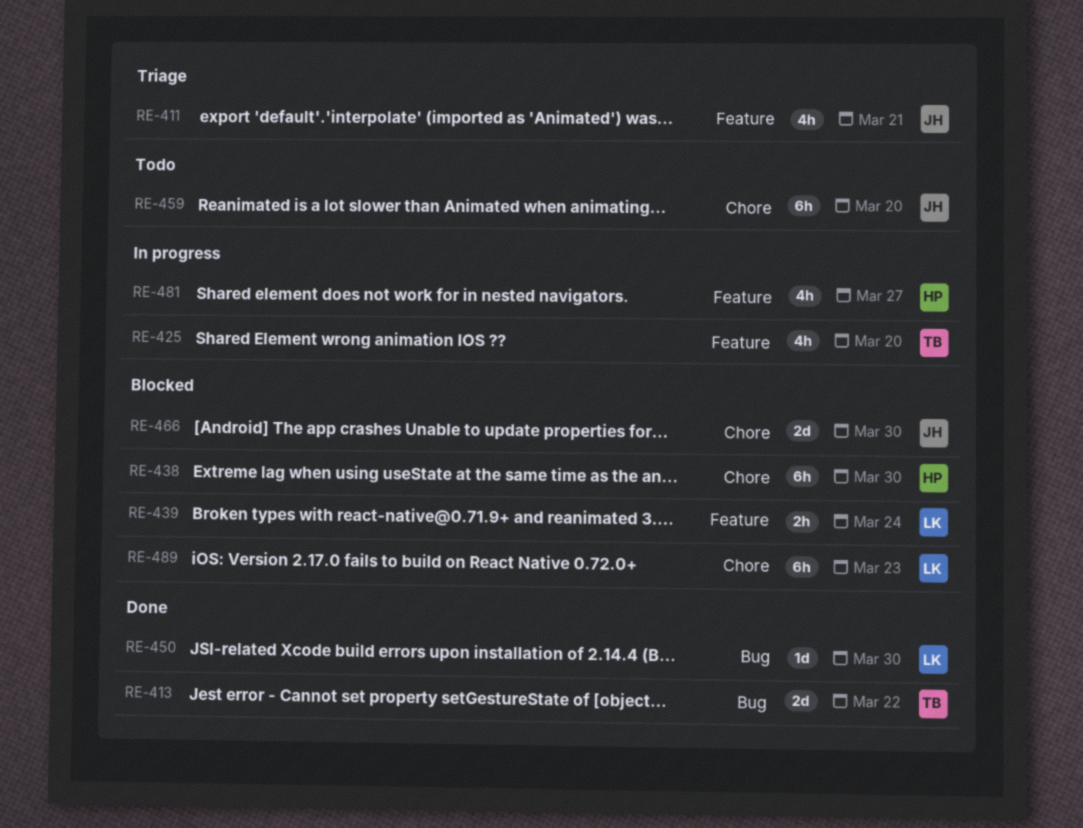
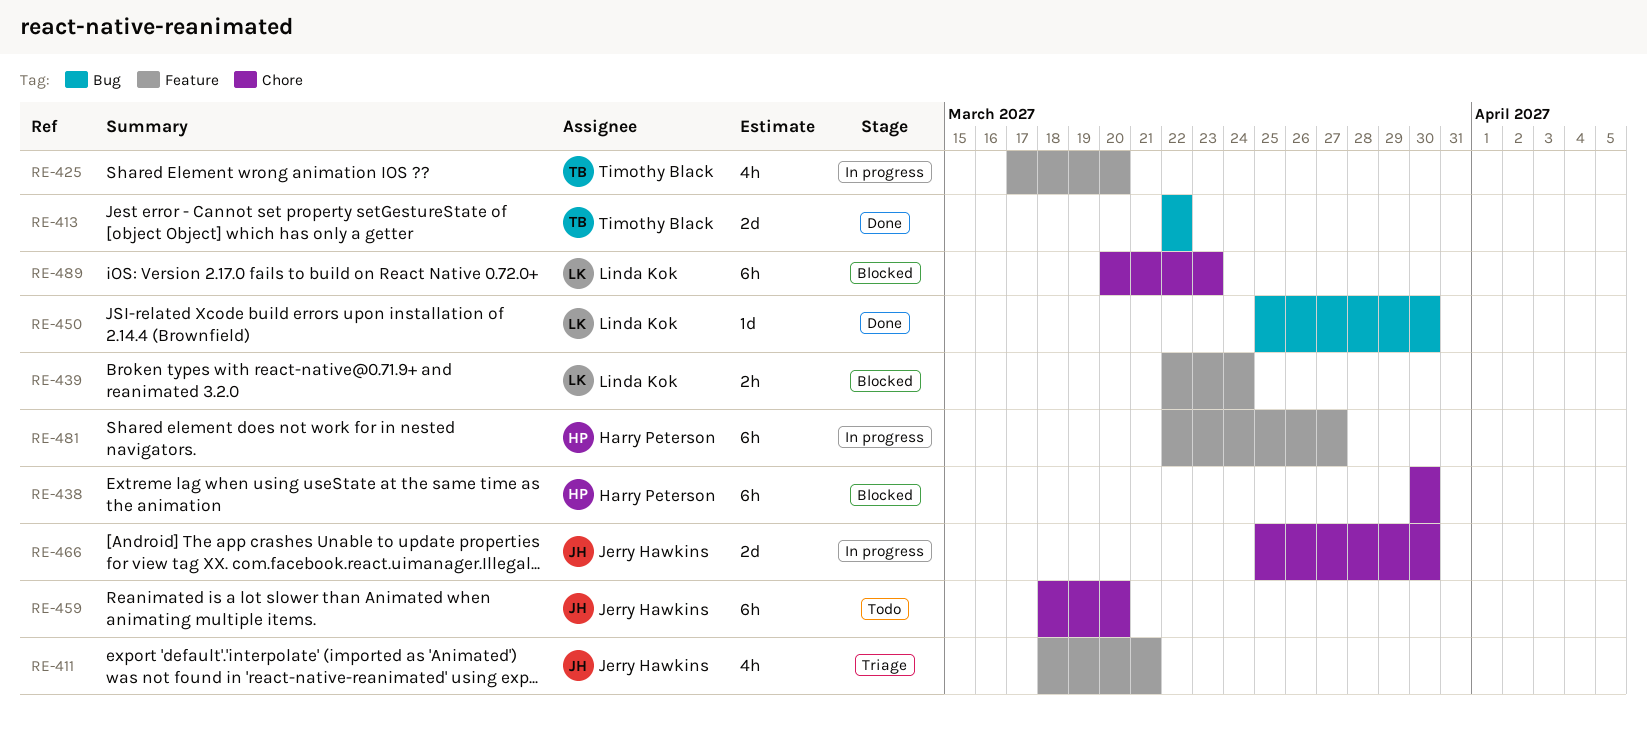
RE-466, status: Blocked -> In progress
RE-481, estimate: 4h -> 6h

